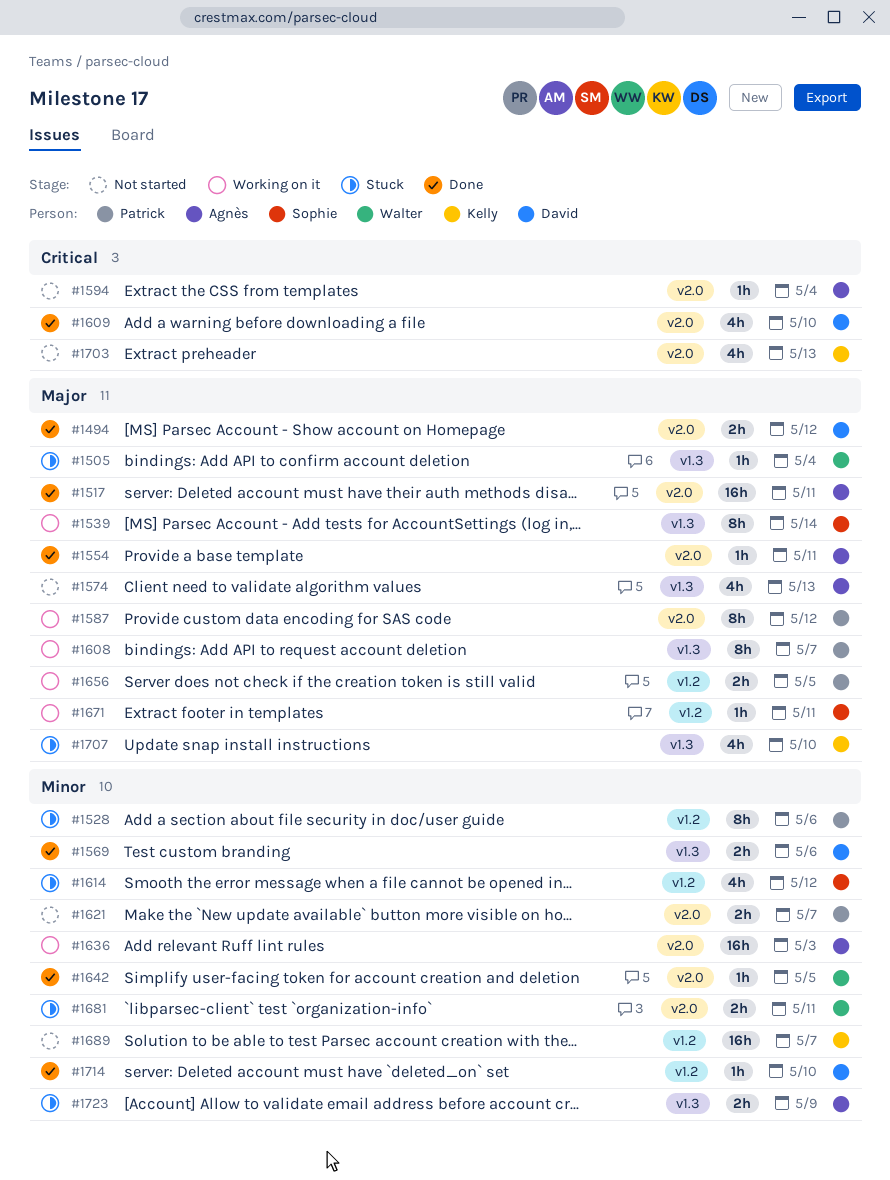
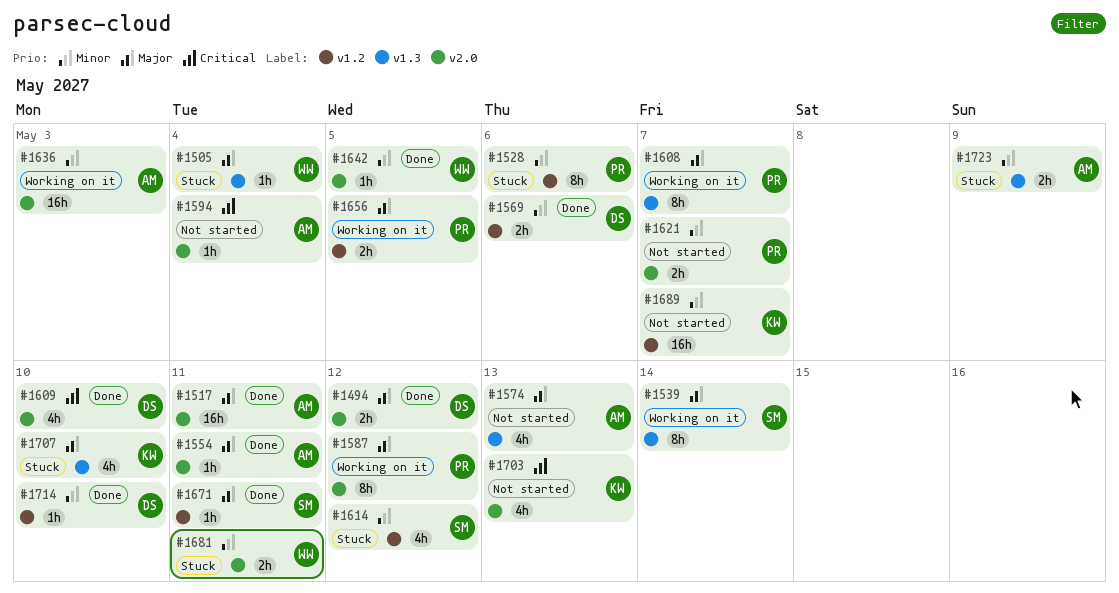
#1569, label: v1.3 -> v1.2
#1671, status: Working on it -> Done

